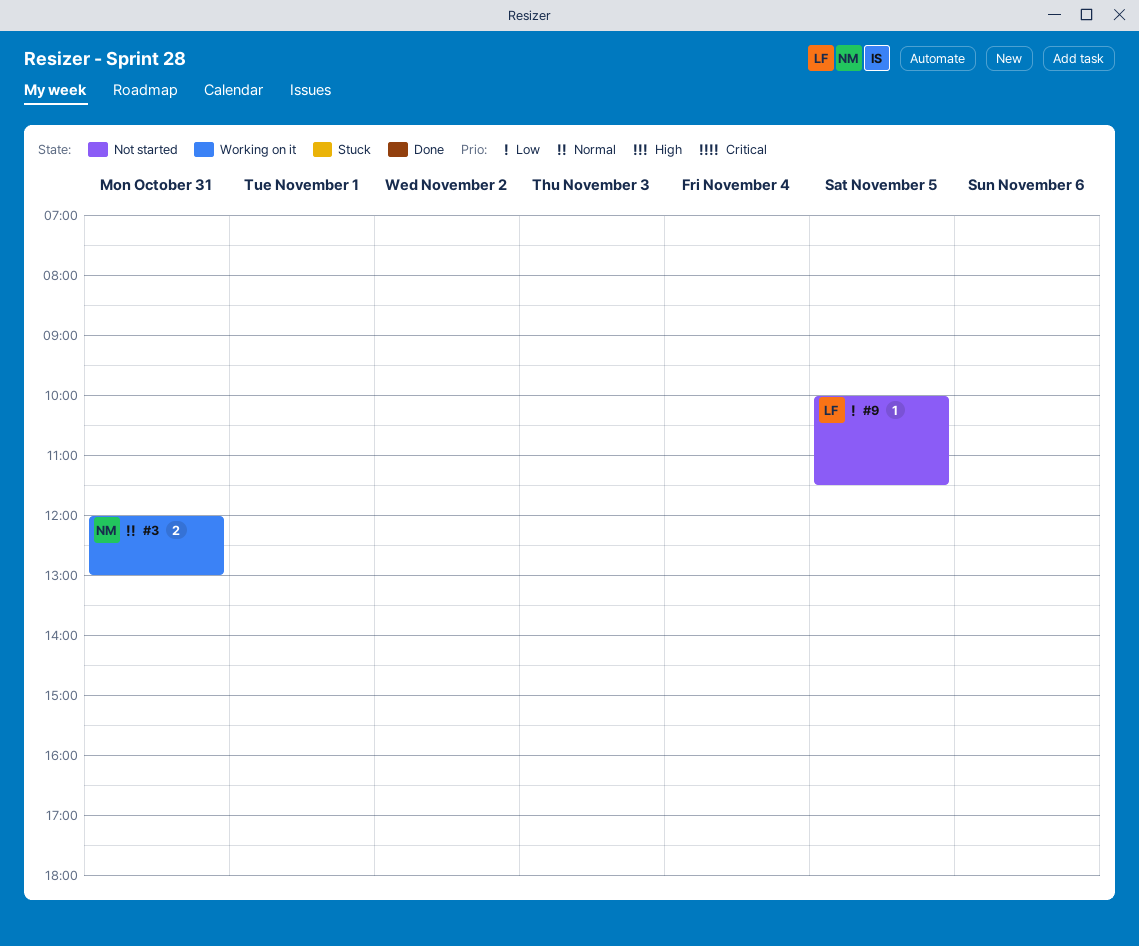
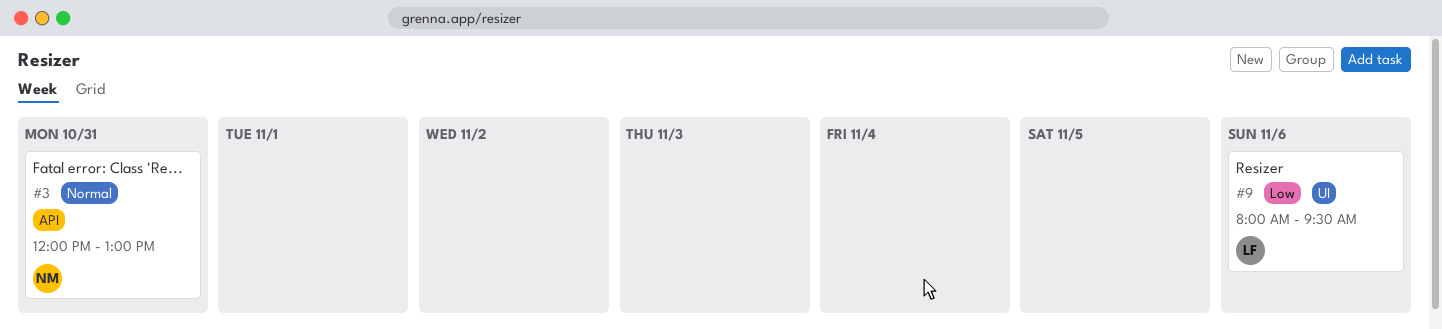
#9, day: Nov 5 -> Nov 6
#9, begins: 10:00 -> 08:00
#9, ends: 11:30 -> 09:30

